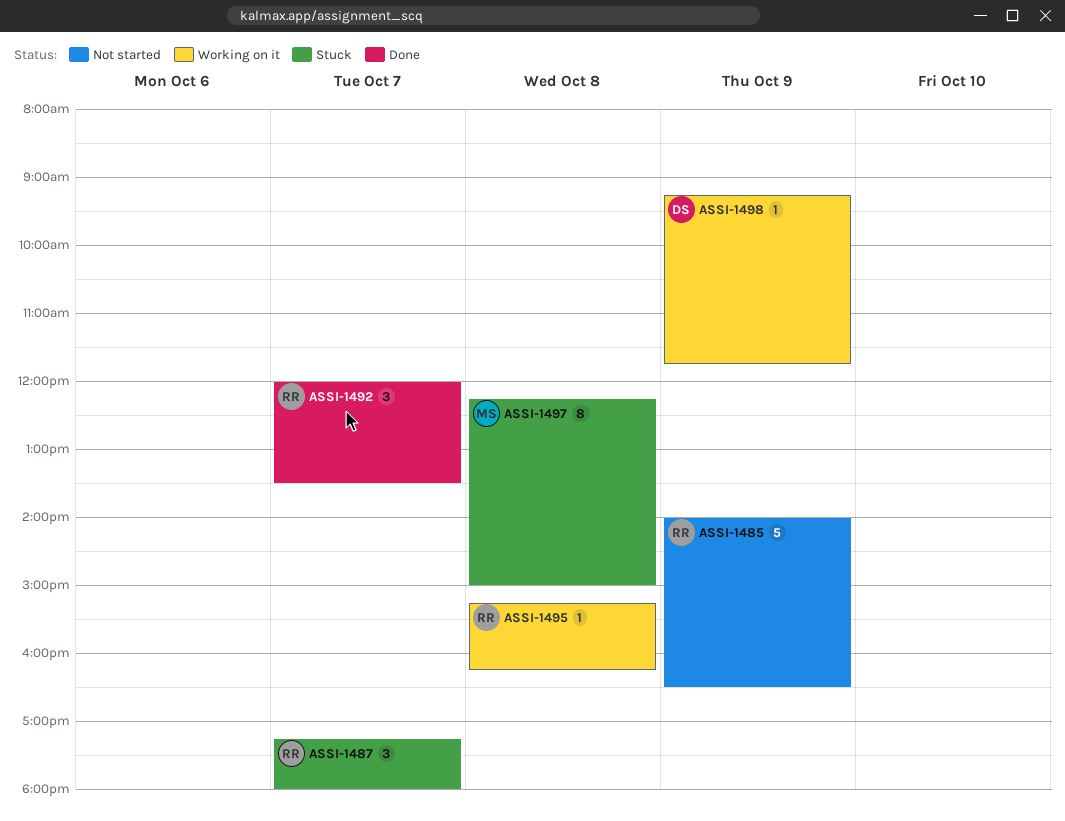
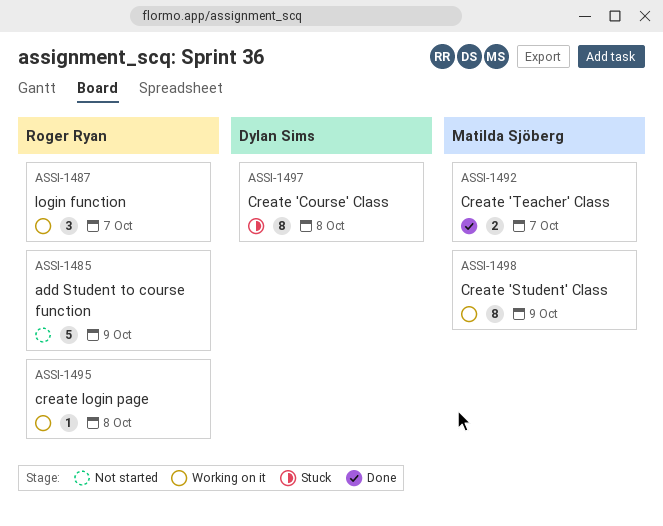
ASSI-1487, status: Stuck -> Working on it
ASSI-1492, owner: Roger Ryan -> Matilda Sjöberg
ASSI-1492, estimate: 3 -> 2
ASSI-1497, owner: Matilda Sjöberg -> Dylan Sims
ASSI-1498, owner: Dylan Sims -> Matilda Sjöberg
ASSI-1498, estimate: 1 -> 8

